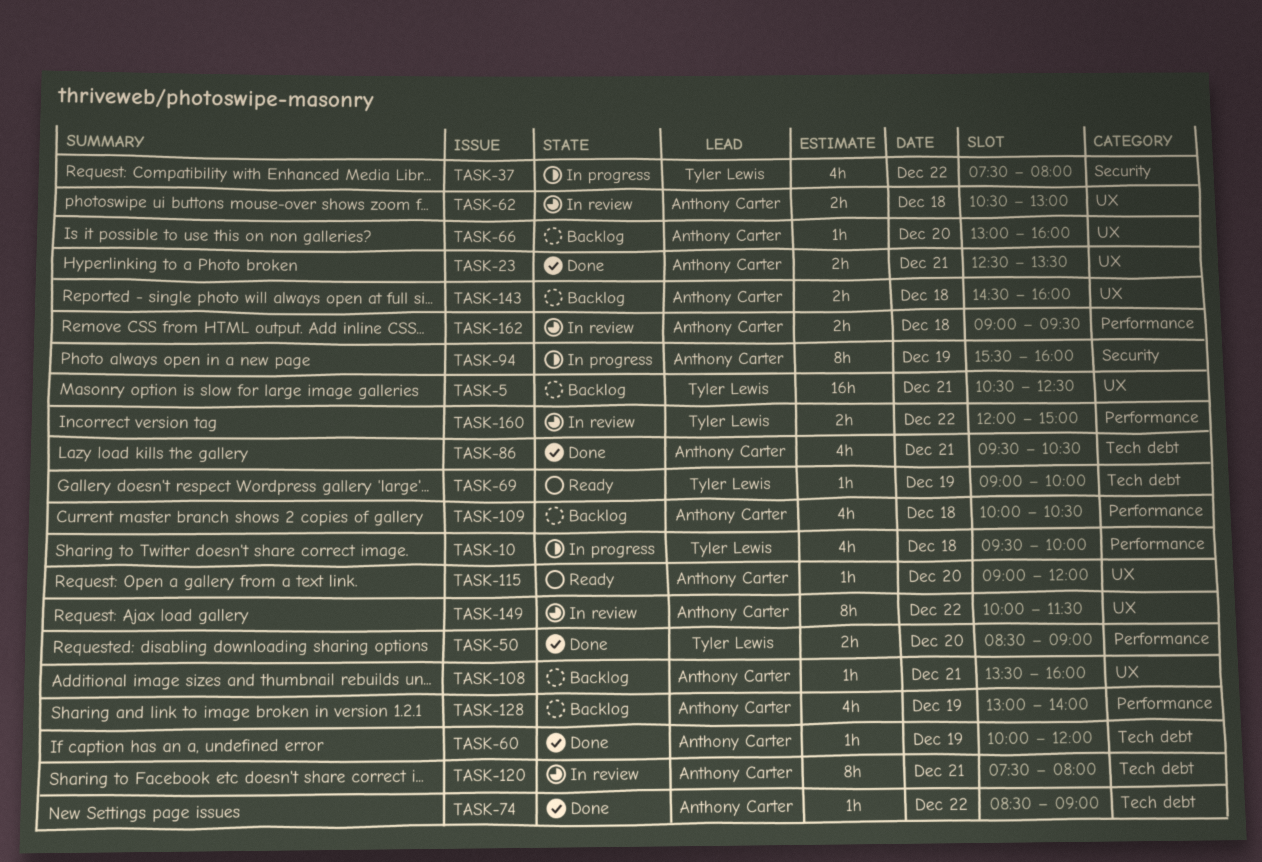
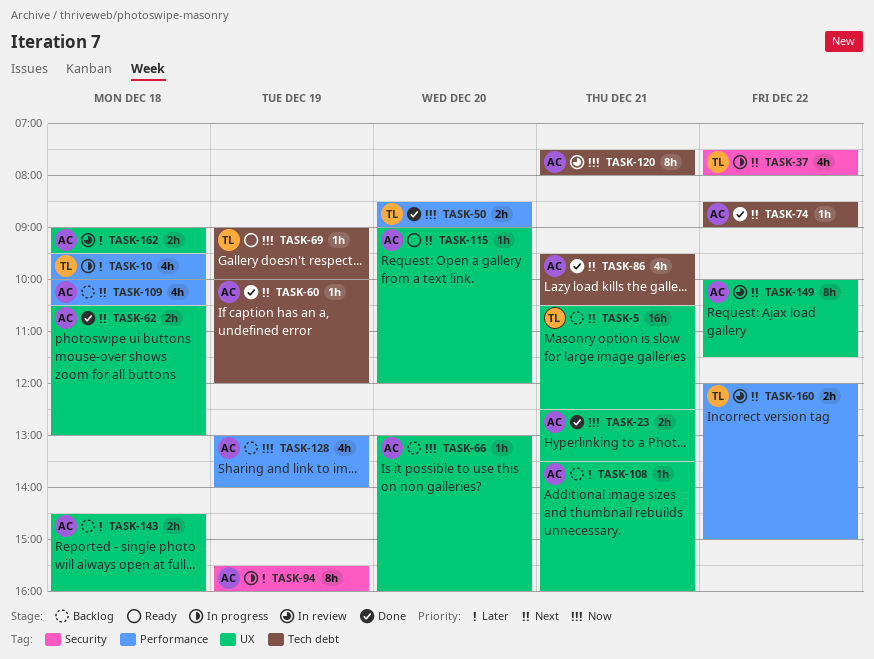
TASK-62, status: In review -> Done
TASK-162, label: Performance -> UX

